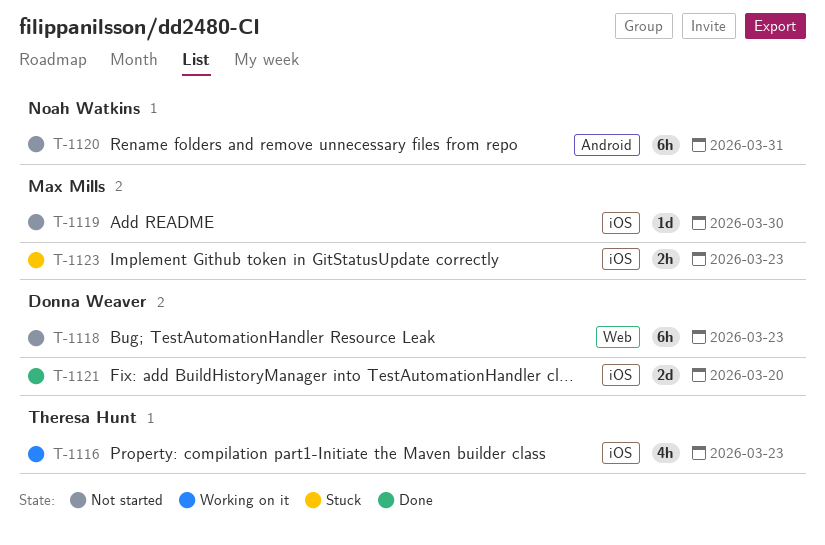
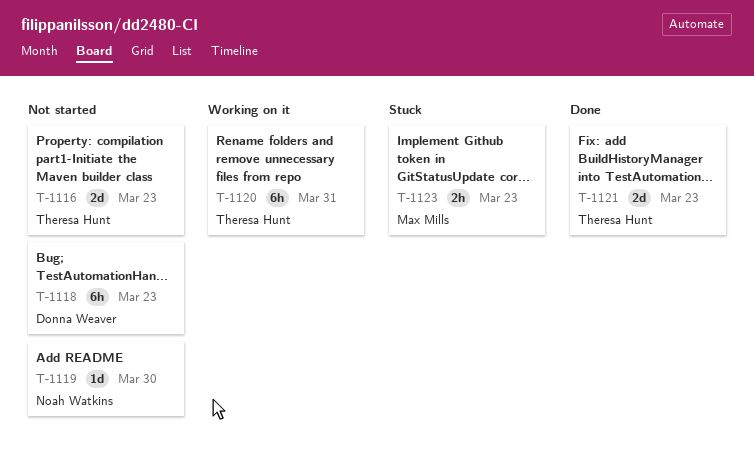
T-1116, status: Working on it -> Not started
T-1116, estimate: 4h -> 2d
T-1119, owner: Max Mills -> Noah Watkins
T-1120, status: Not started -> Working on it
T-1120, owner: Noah Watkins -> Theresa Hunt
T-1121, owner: Donna Weaver -> Theresa Hunt
T-1121, due: Mar 20 -> Mar 23

